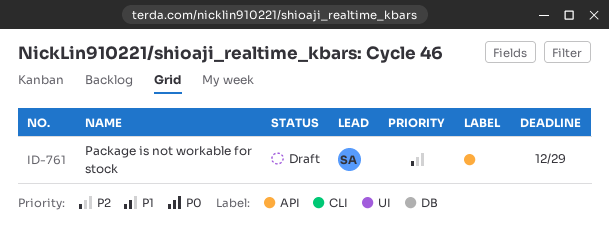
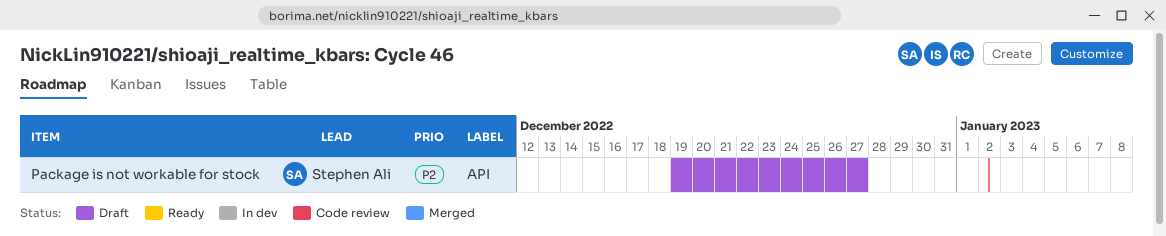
Package is not workable for stock, due: Dec 29 -> Dec 27

